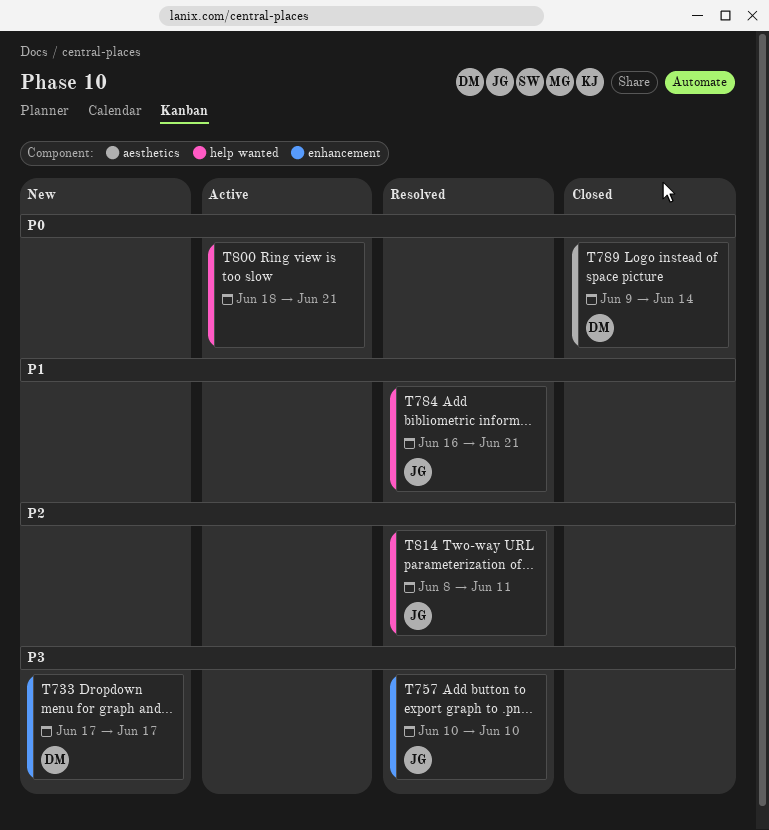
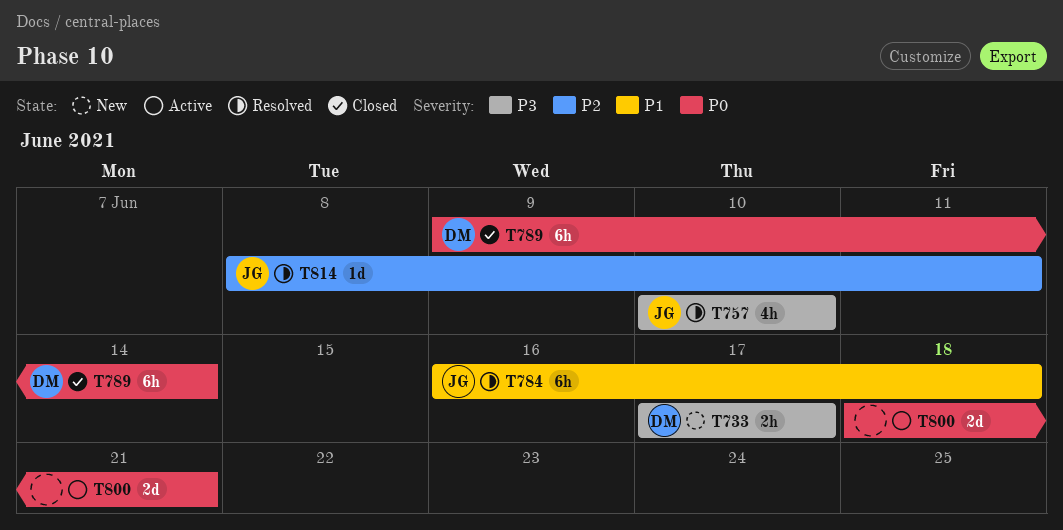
T784, due: Jun 21 -> Jun 18

